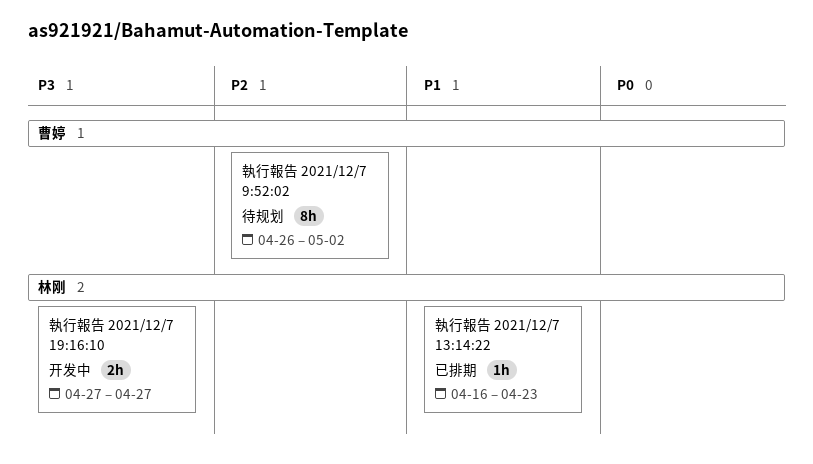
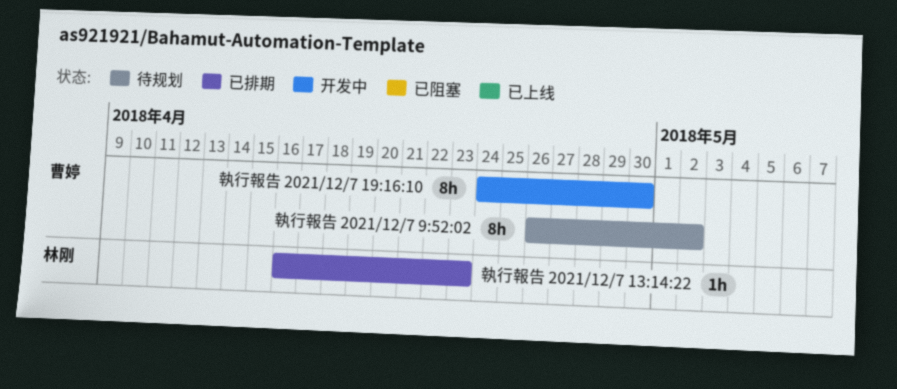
執行報告 2021/12/7 19:16:10, owner: 林刚 -> 曹婷
執行報告 2021/12/7 19:16:10, estimate: 2h -> 8h
執行報告 2021/12/7 19:16:10, start: Apr 27 -> Apr 24
執行報告 2021/12/7 19:16:10, due: Apr 27 -> Apr 30

